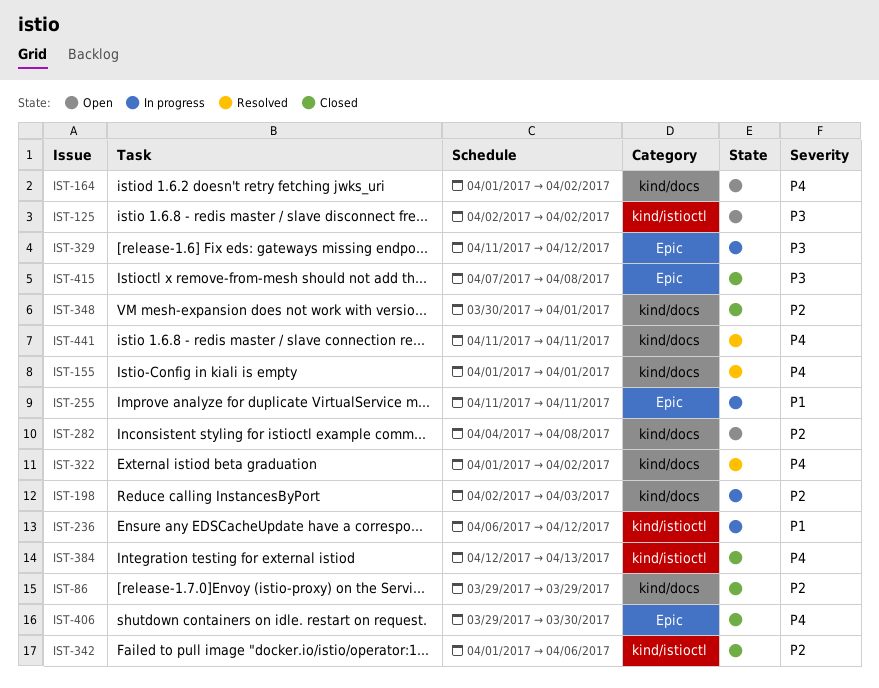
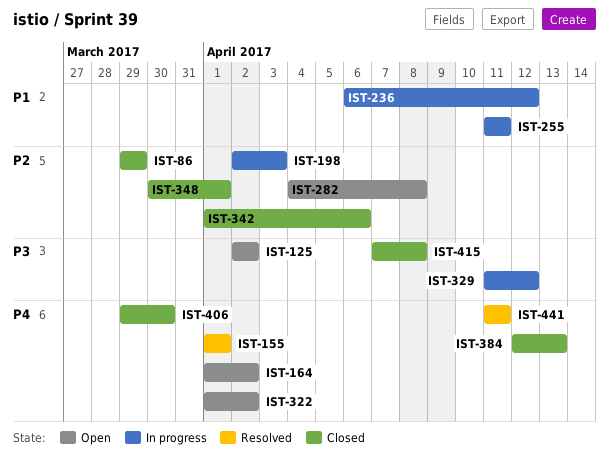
IST-322, status: Resolved -> Open

